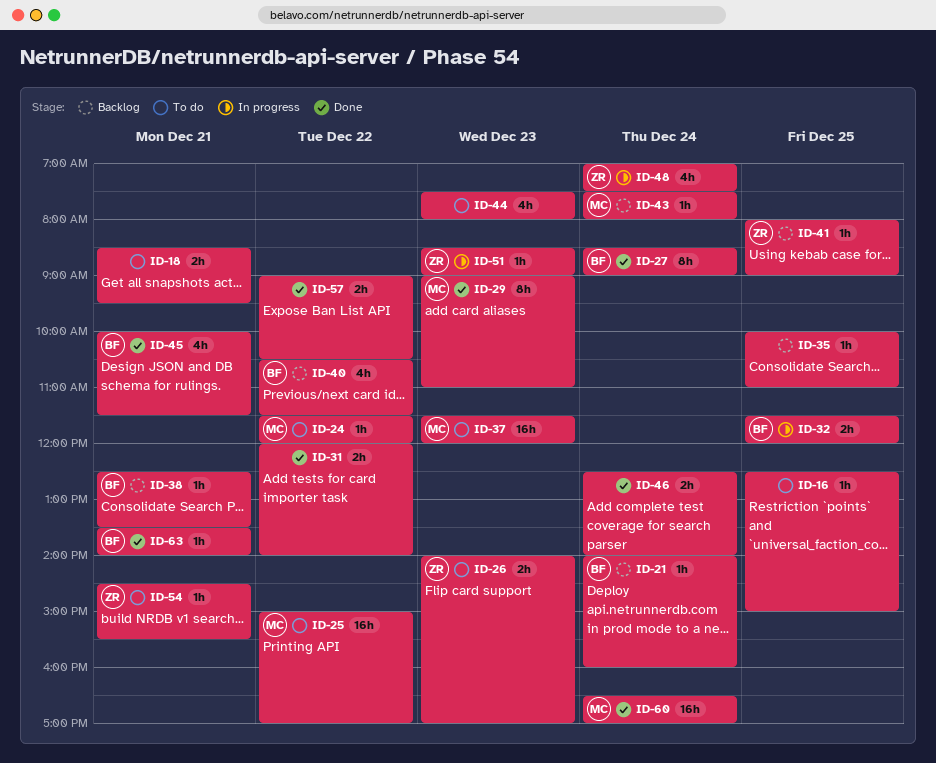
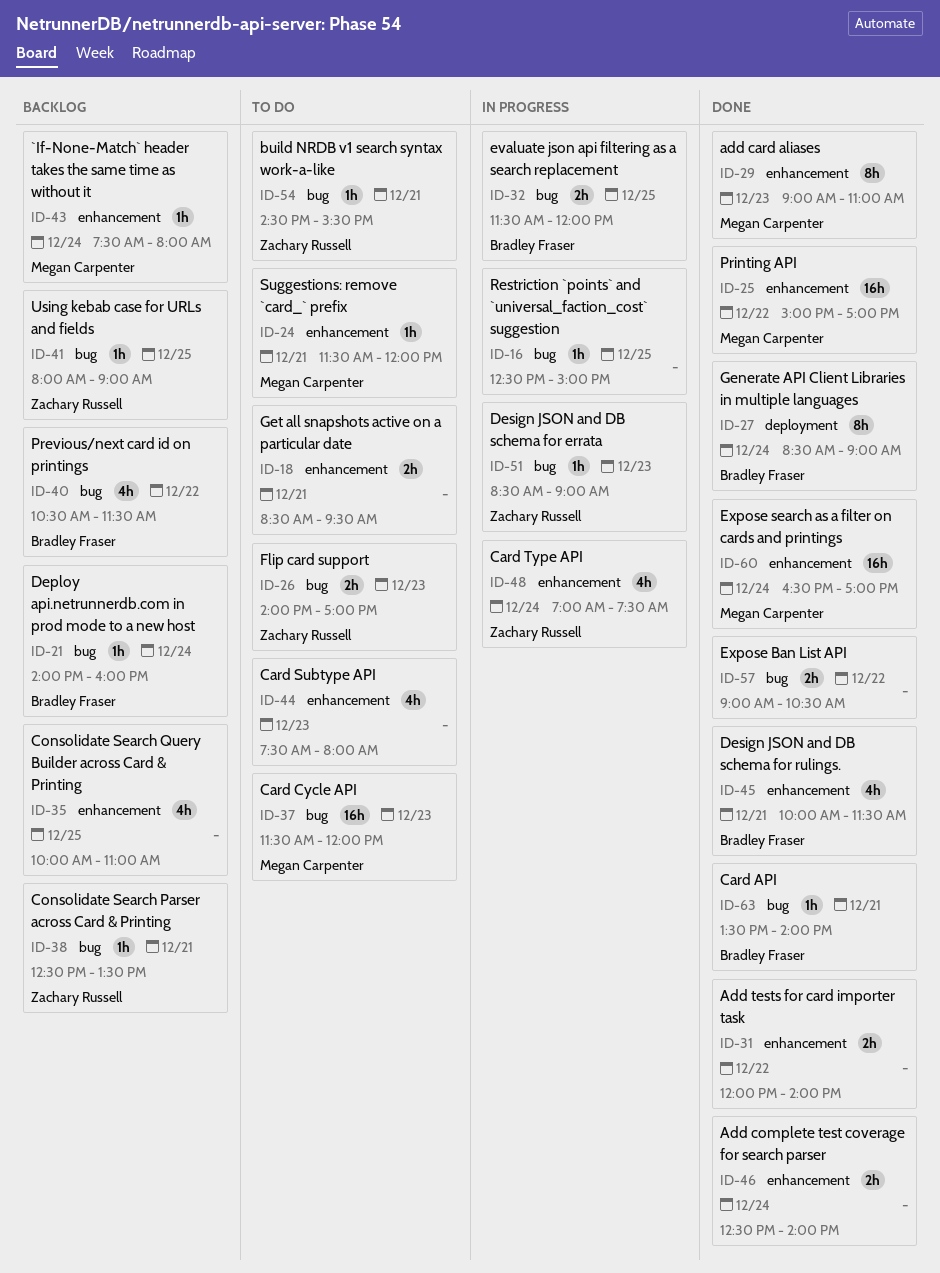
ID-16, status: To do -> In progress
ID-24, day: Dec 22 -> Dec 21
ID-25, status: To do -> Done
ID-35, estimate: 1h -> 4h
ID-38, owner: Bradley Fraser -> Zachary Russell

